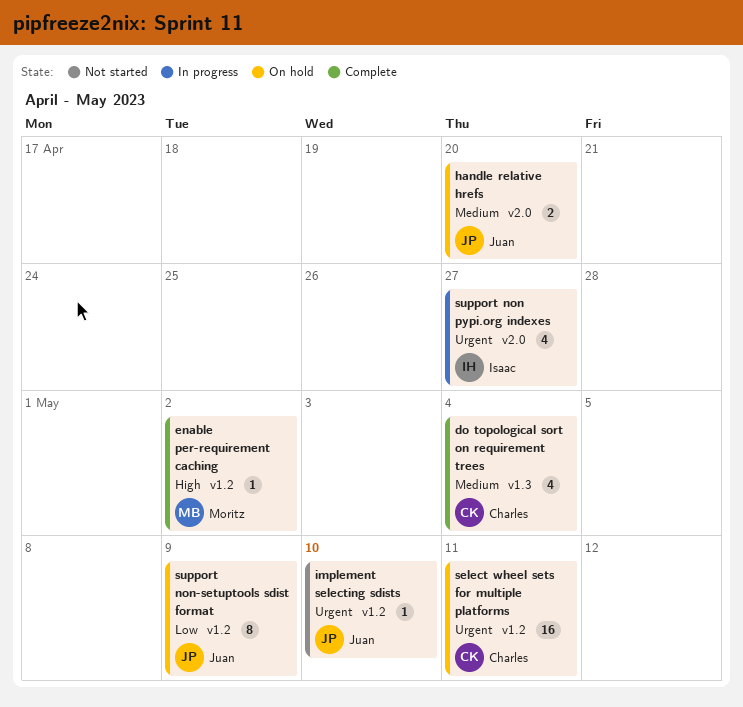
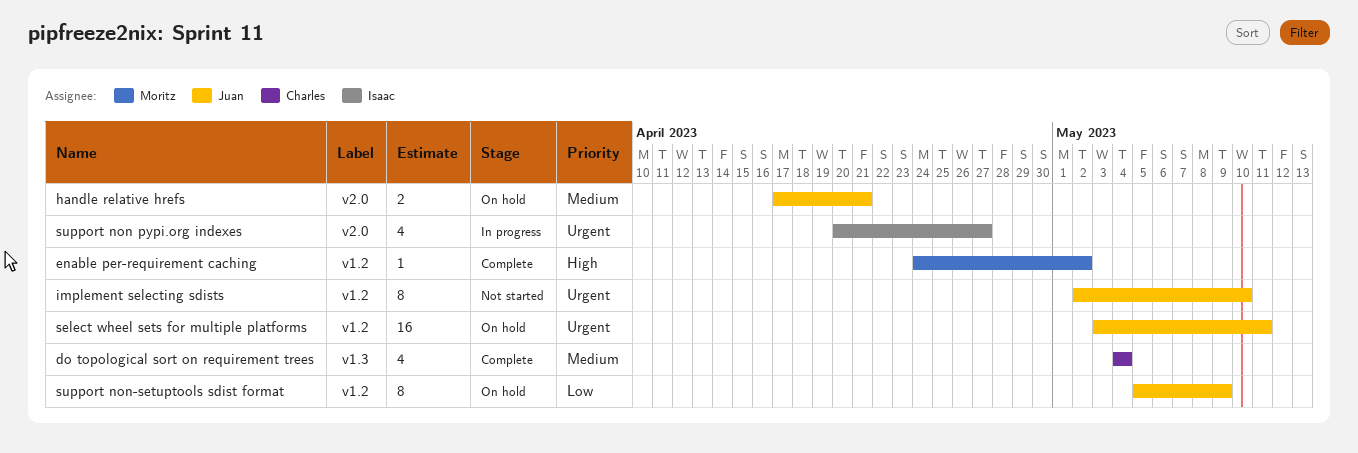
handle relative hrefs, due: Apr 20 -> Apr 21
implement selecting sdists, estimate: 1 -> 8
select wheel sets for multiple platforms, owner: Charles -> Juan

